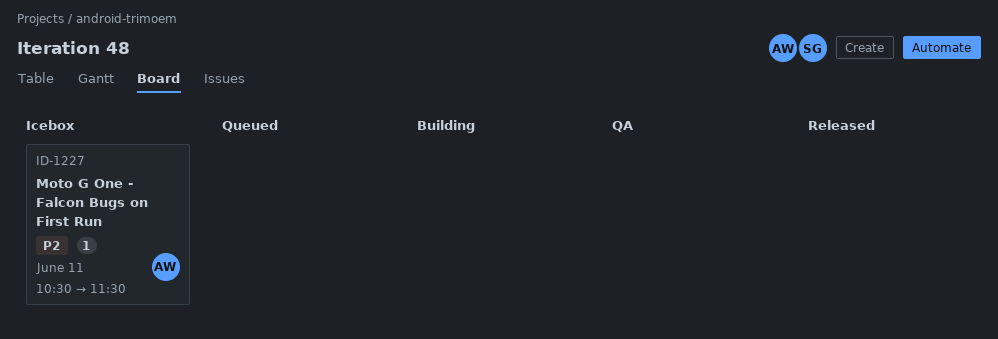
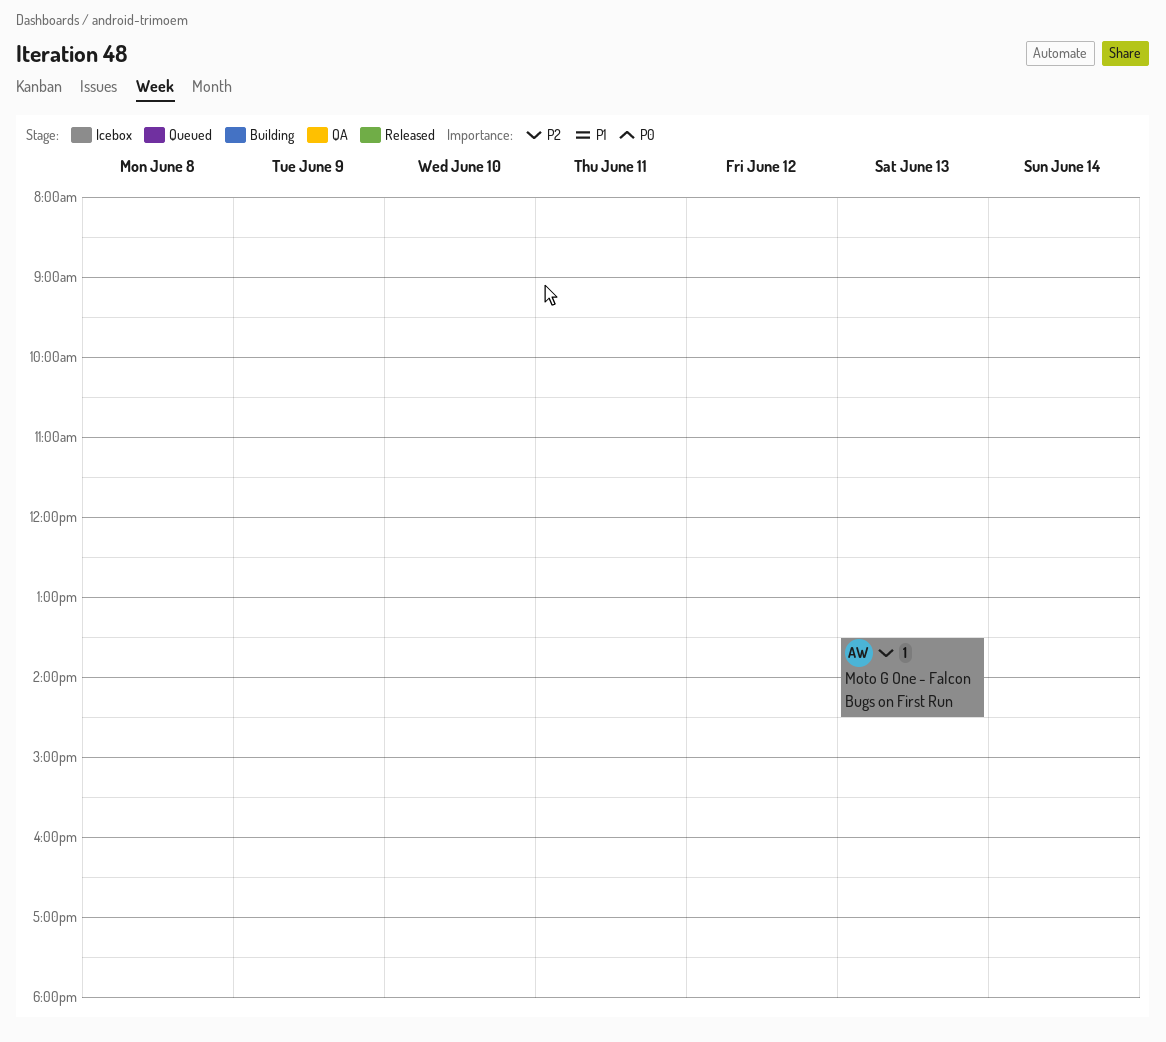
Moto G One - Falcon Bugs on First Run, day: Jun 11 -> Jun 13
Moto G One - Falcon Bugs on First Run, begins: 10:30 -> 13:30
Moto G One - Falcon Bugs on First Run, ends: 11:30 -> 14:30

